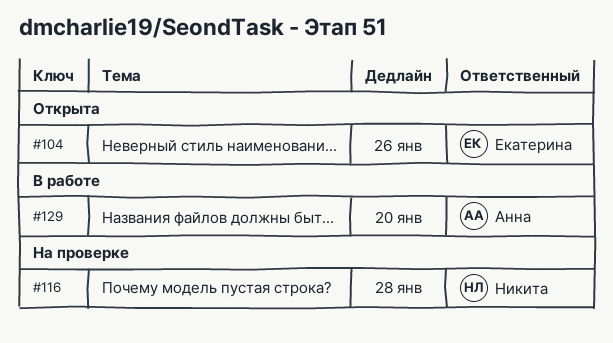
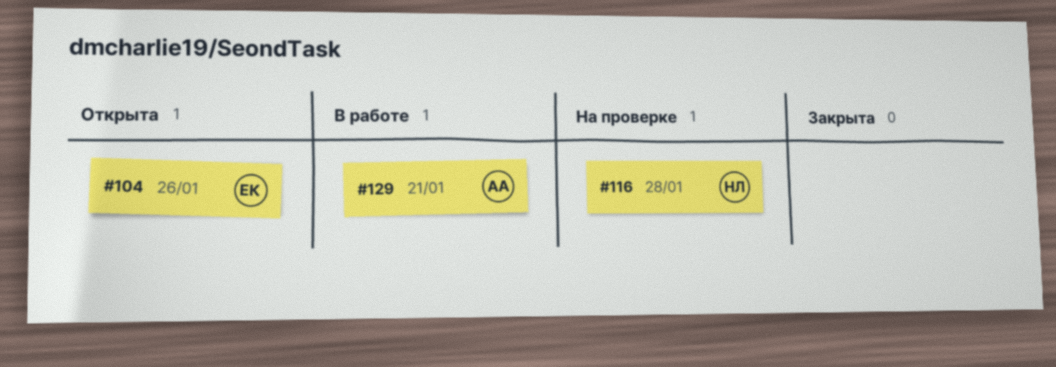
#129, due: Jan 20 -> Jan 21

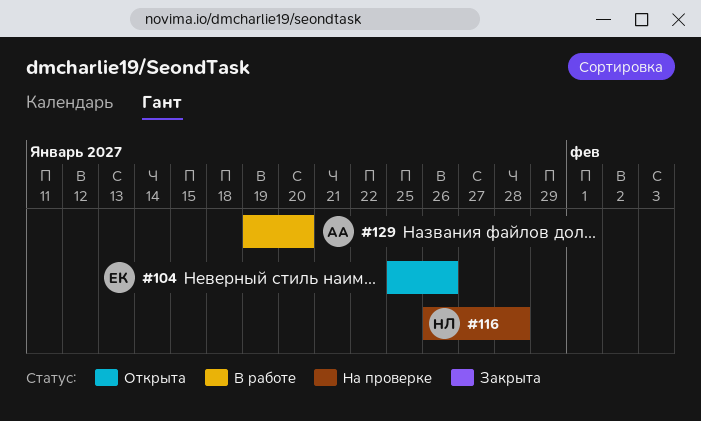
#129, due: Jan 21 -> Jan 20

